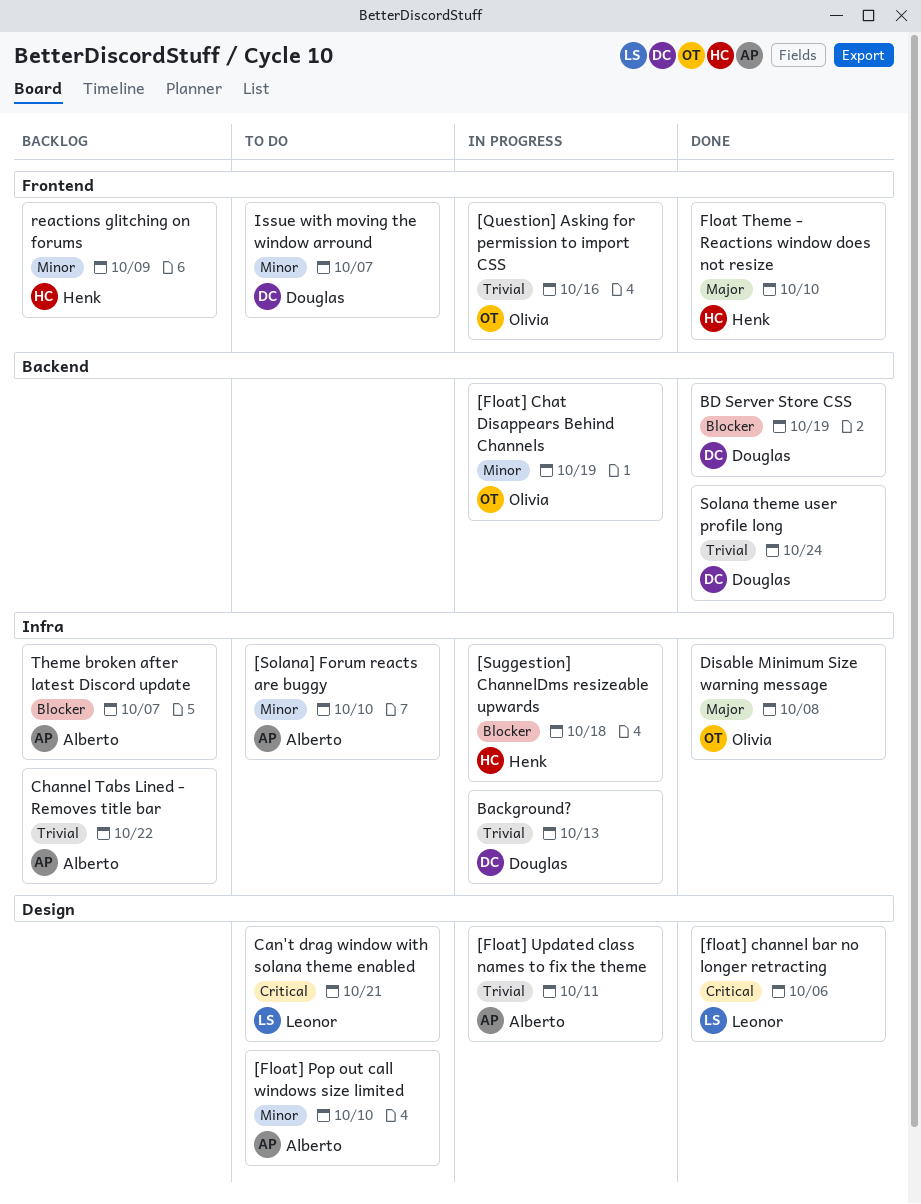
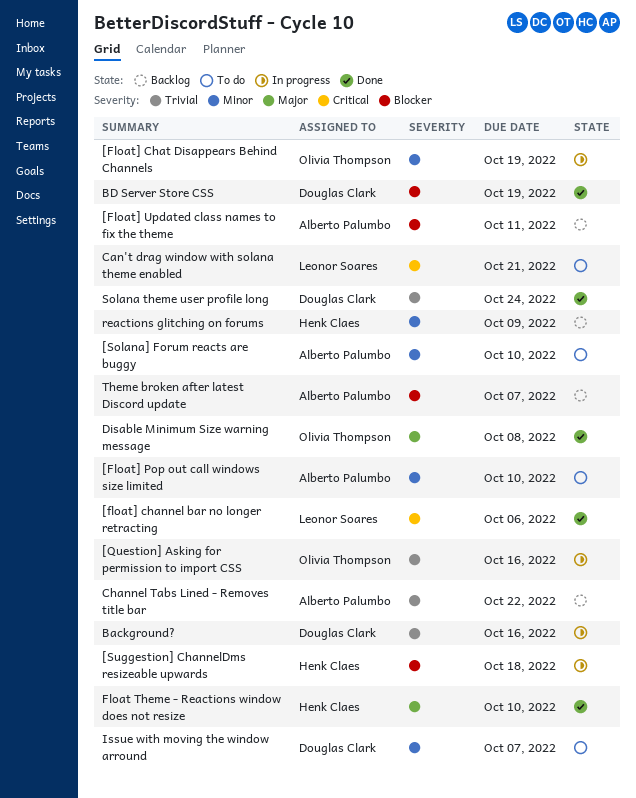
[Float] Updated class names to fix the theme, status: In progress -> Backlog
[Float] Updated class names to fix the theme, priority: Trivial -> Blocker
Background?, due: Oct 13 -> Oct 16

